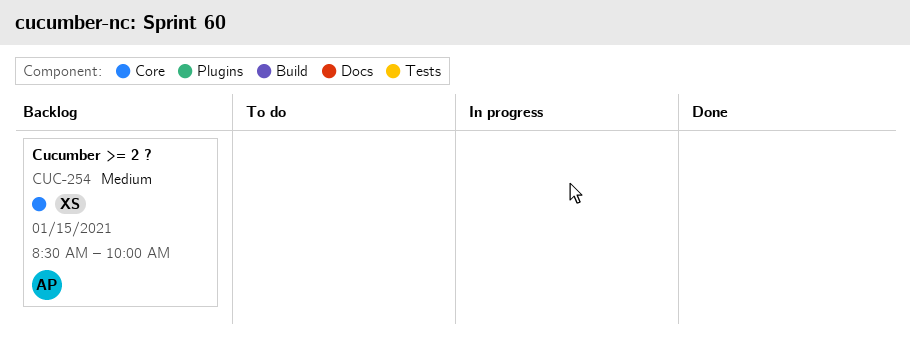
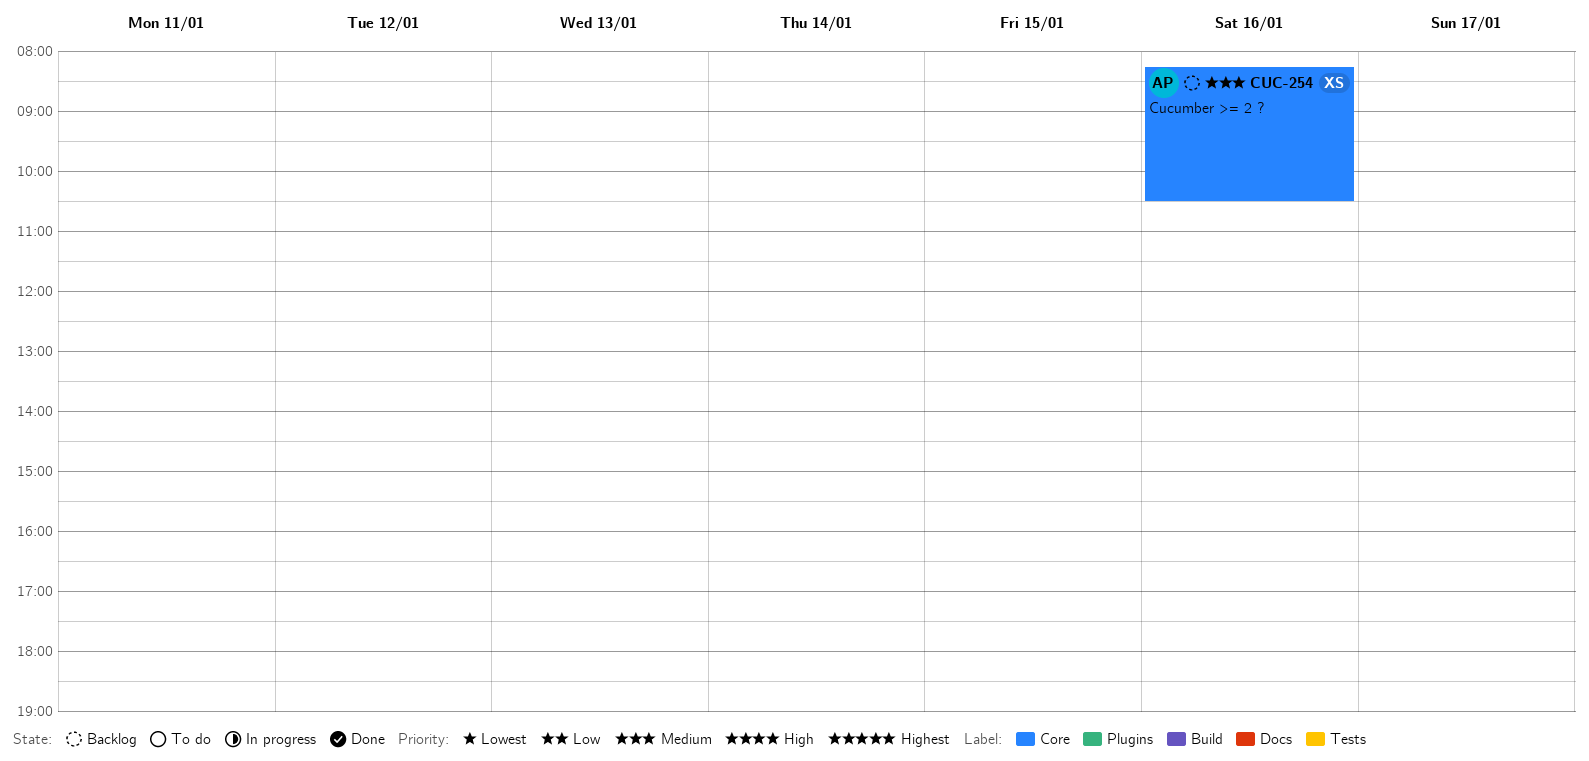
CUC-254, day: Jan 15 -> Jan 16
CUC-254, begins: 08:30 -> 08:15
CUC-254, ends: 10:00 -> 10:30

